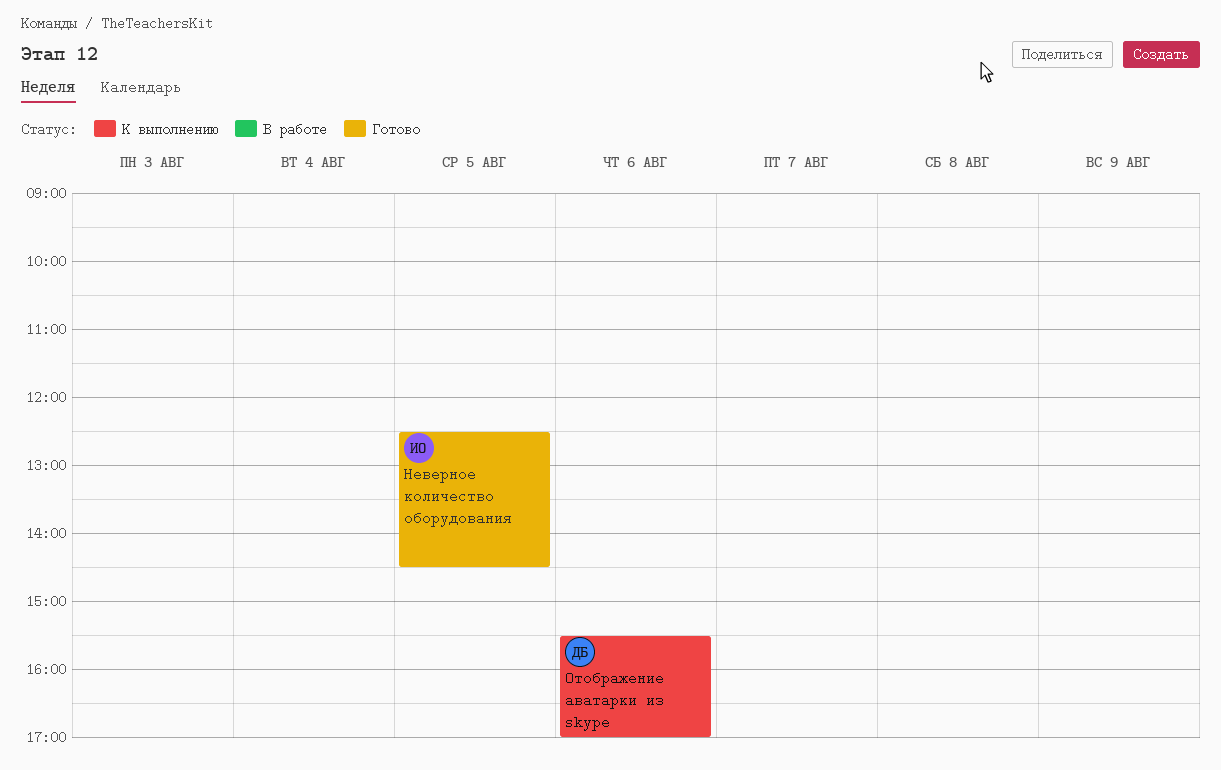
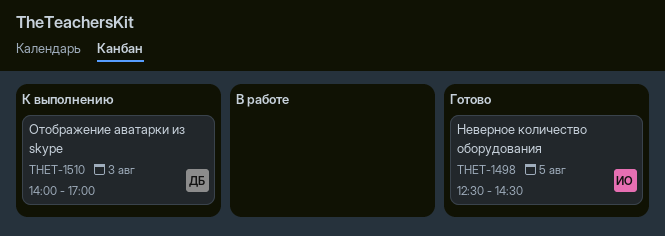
Отображение аватарки из skype, day: Aug 6 -> Aug 3
Отображение аватарки из skype, begins: 15:30 -> 14:00

